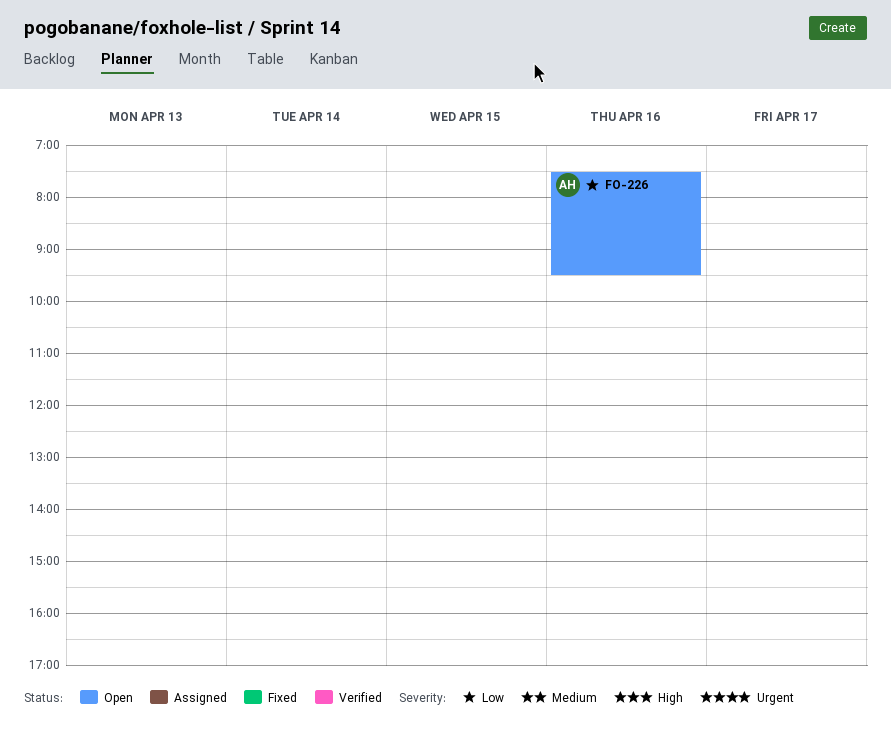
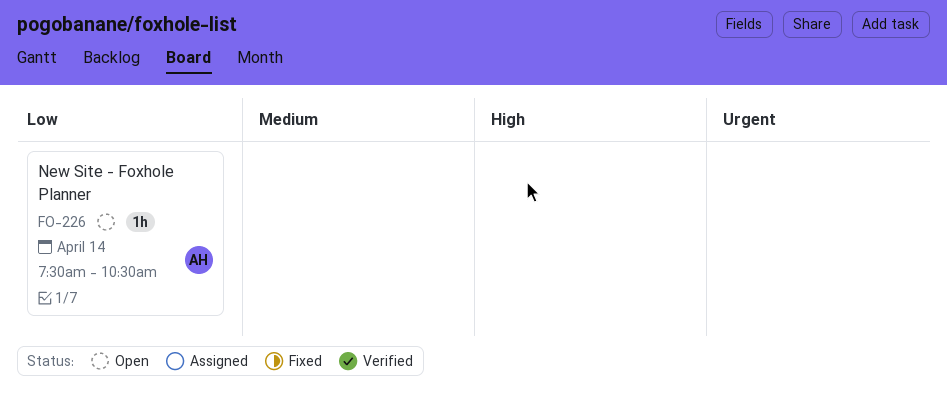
FO-226, day: Apr 16 -> Apr 14
FO-226, ends: 09:30 -> 10:30

